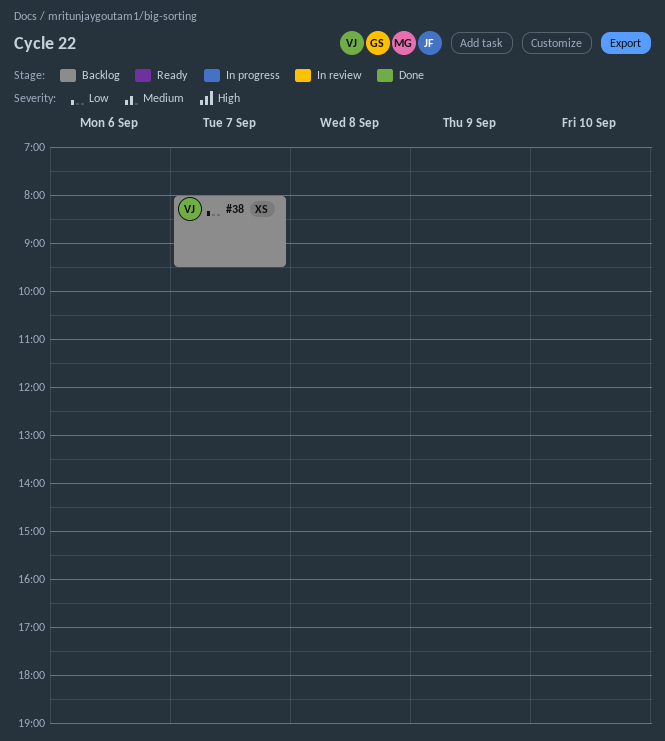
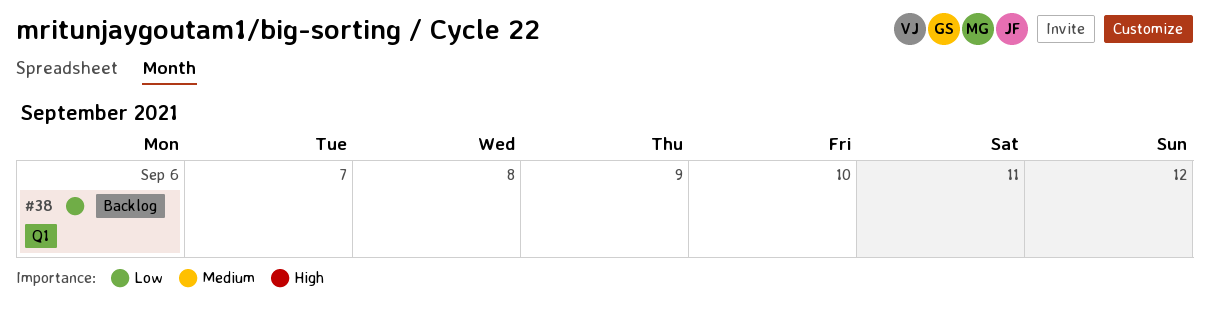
#38, day: Sep 7 -> Sep 6

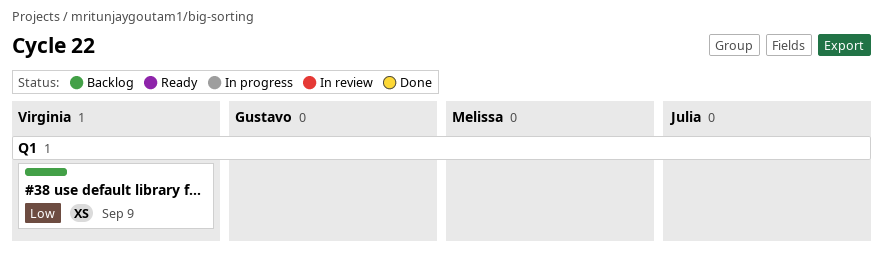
#38, day: Sep 6 -> Sep 9

